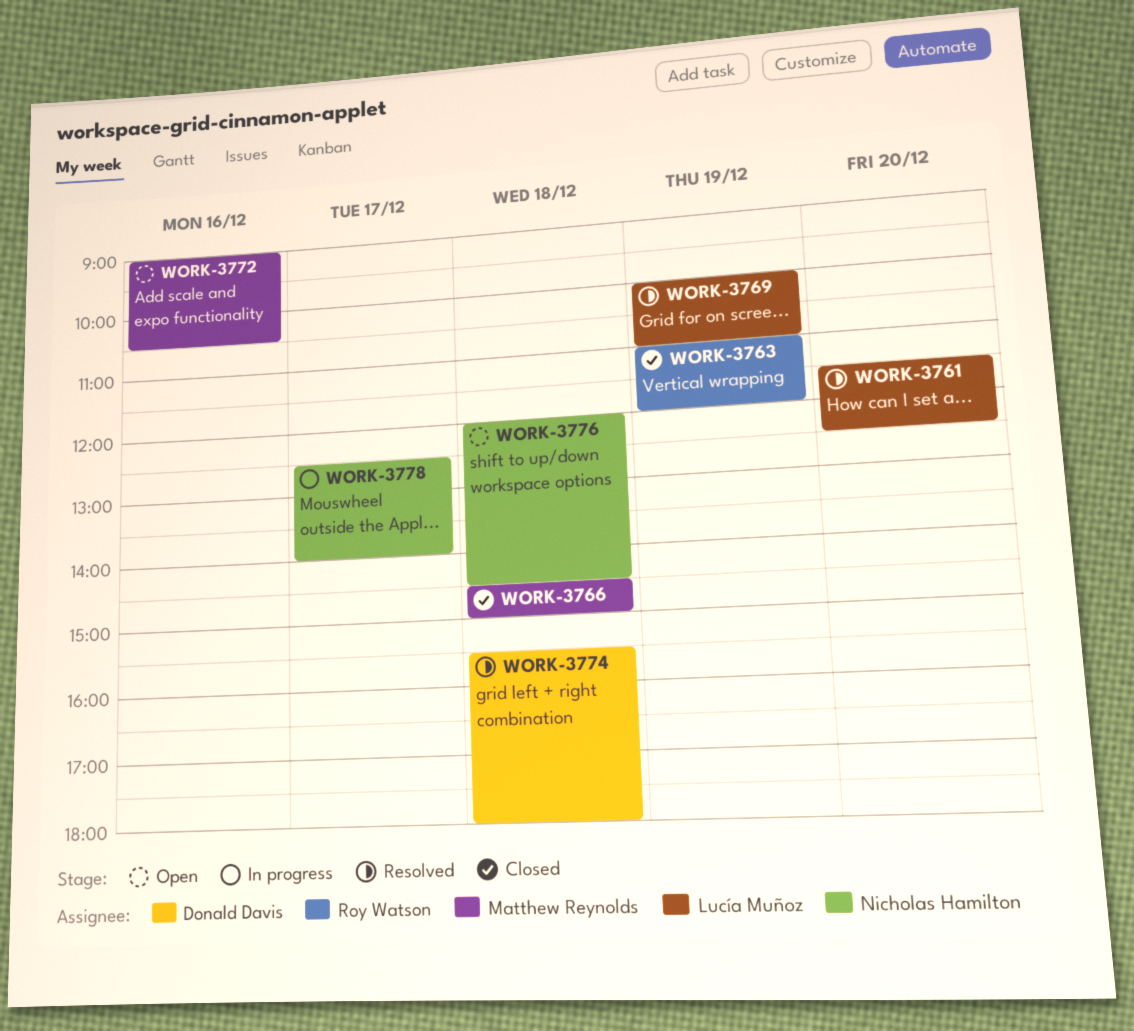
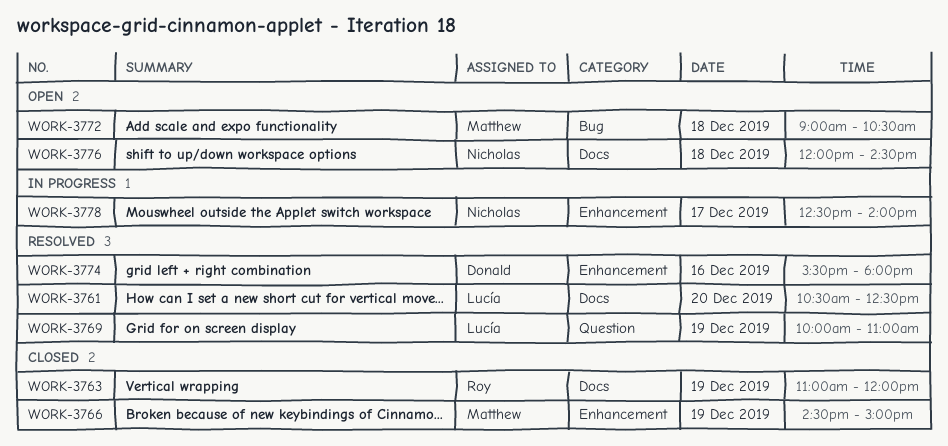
WORK-3761, begins: 11:30 -> 10:30
WORK-3766, day: Dec 18 -> Dec 19
WORK-3772, day: Dec 16 -> Dec 18
WORK-3774, day: Dec 18 -> Dec 16

